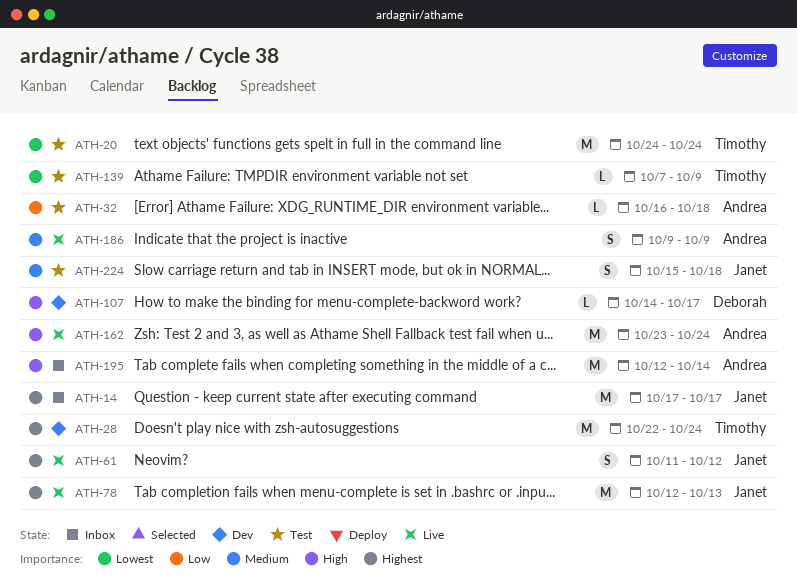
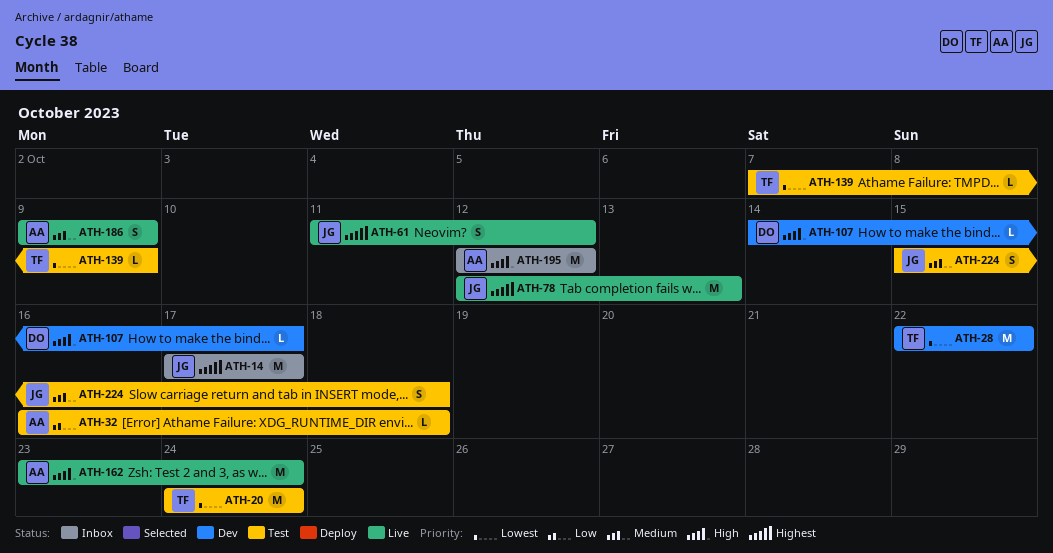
ATH-28, priority: Highest -> Lowest
ATH-28, due: Oct 24 -> Oct 22
ATH-195, due: Oct 14 -> Oct 12

